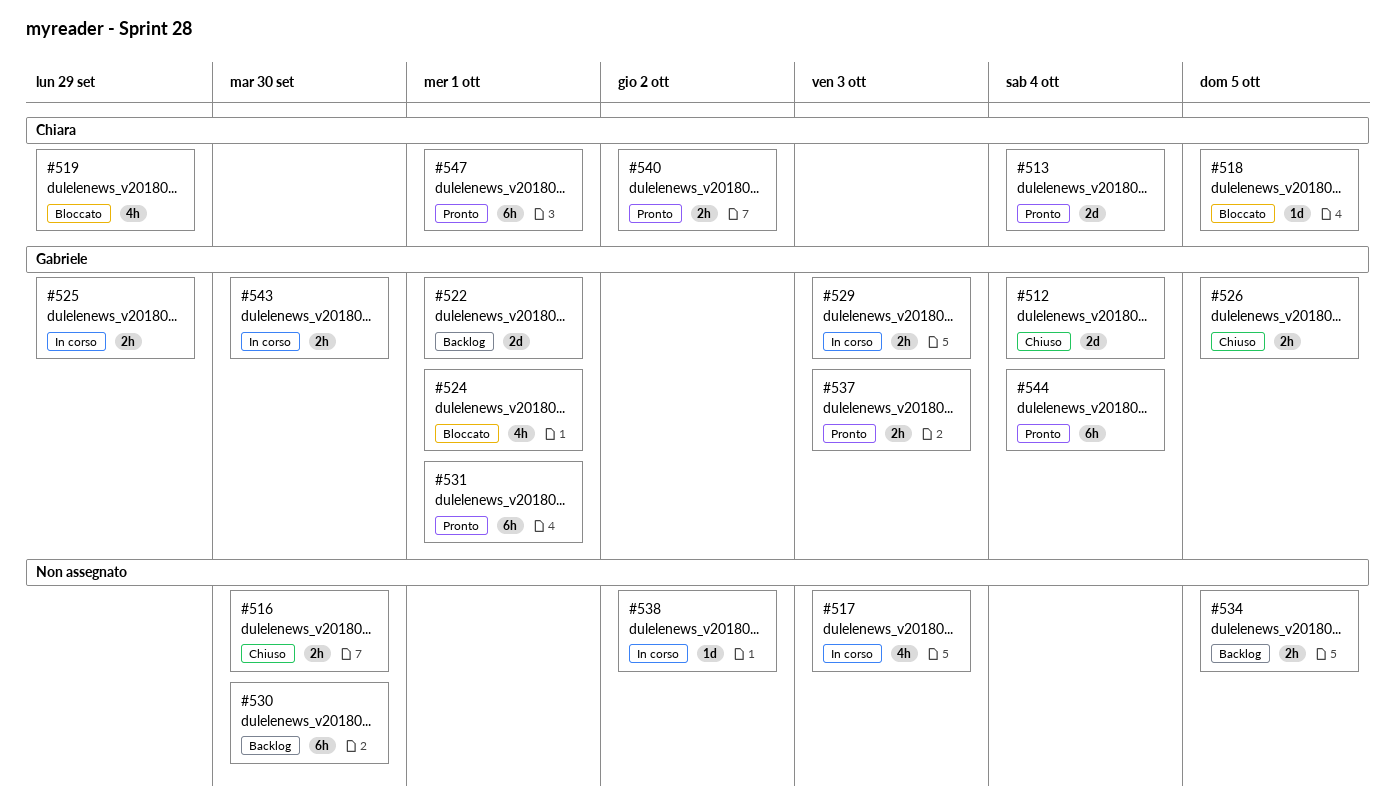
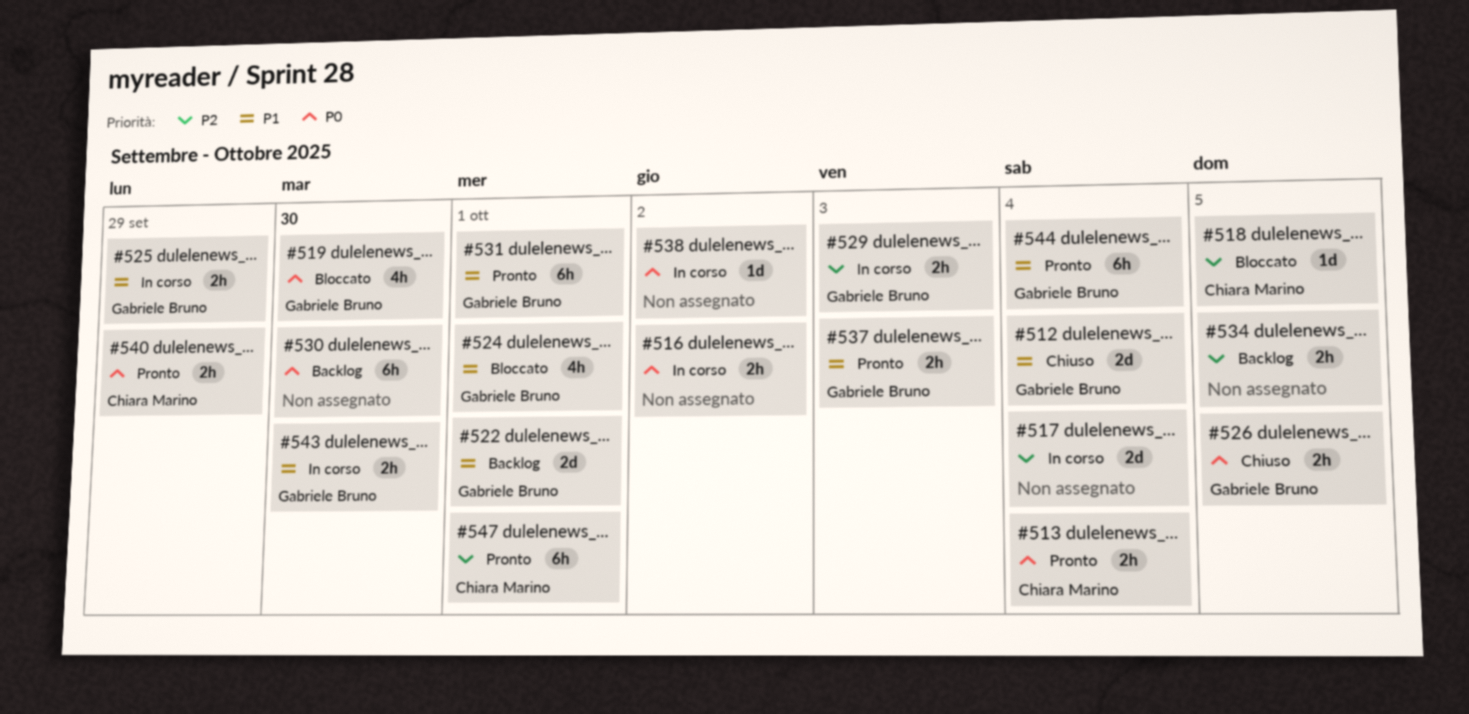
#513, estimate: 2d -> 2h
#516, status: Chiuso -> In corso
#516, due: Sep 30 -> Oct 2
#517, estimate: 4h -> 2d
#517, due: Oct 3 -> Oct 4
#519, owner: Chiara Marino -> Gabriele Bruno
#519, due: Sep 29 -> Sep 30
#540, due: Oct 2 -> Sep 29

